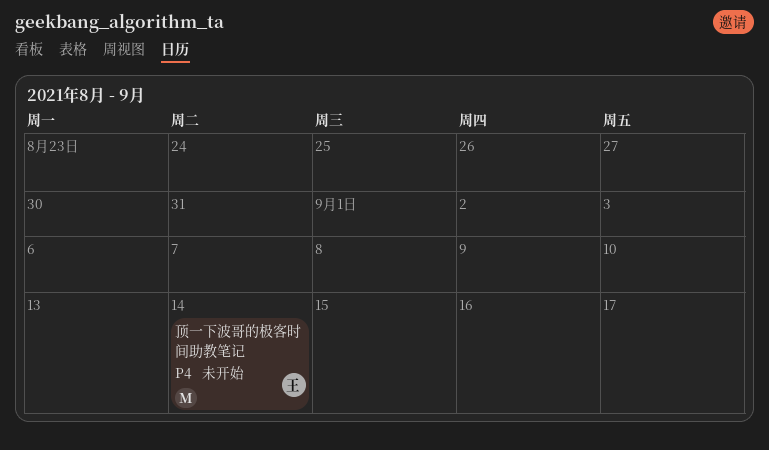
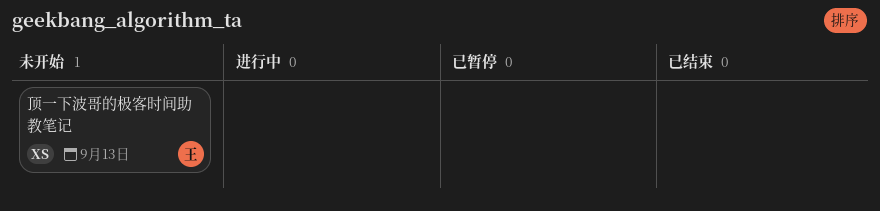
顶一下波哥的极客时间助教笔记, estimate: M -> XS
顶一下波哥的极客时间助教笔记, due: Sep 14 -> Sep 13

